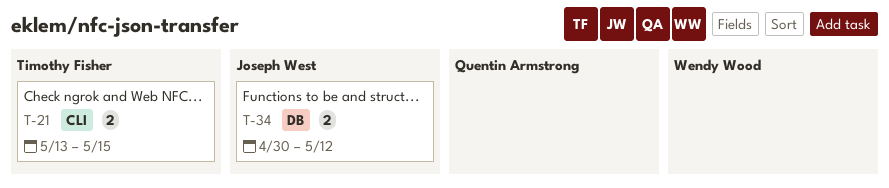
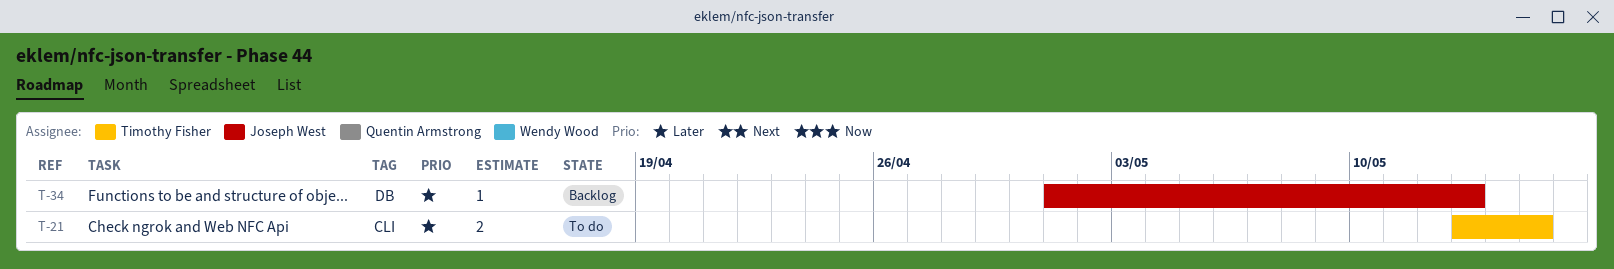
T-34, estimate: 2 -> 1
T-34, start: Apr 30 -> May 1
T-34, due: May 12 -> May 13

